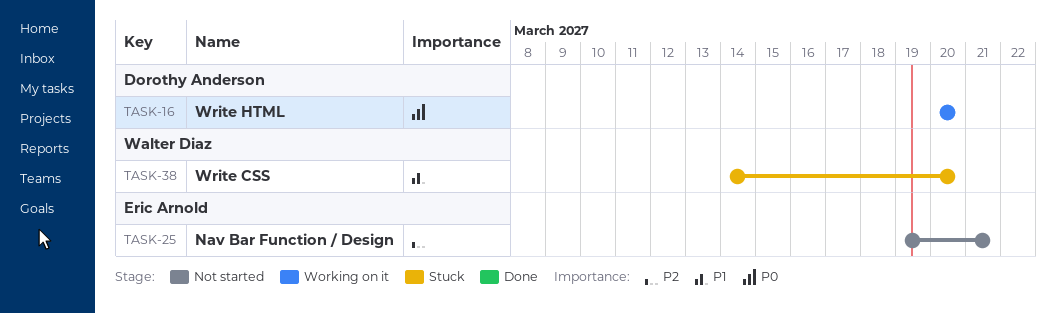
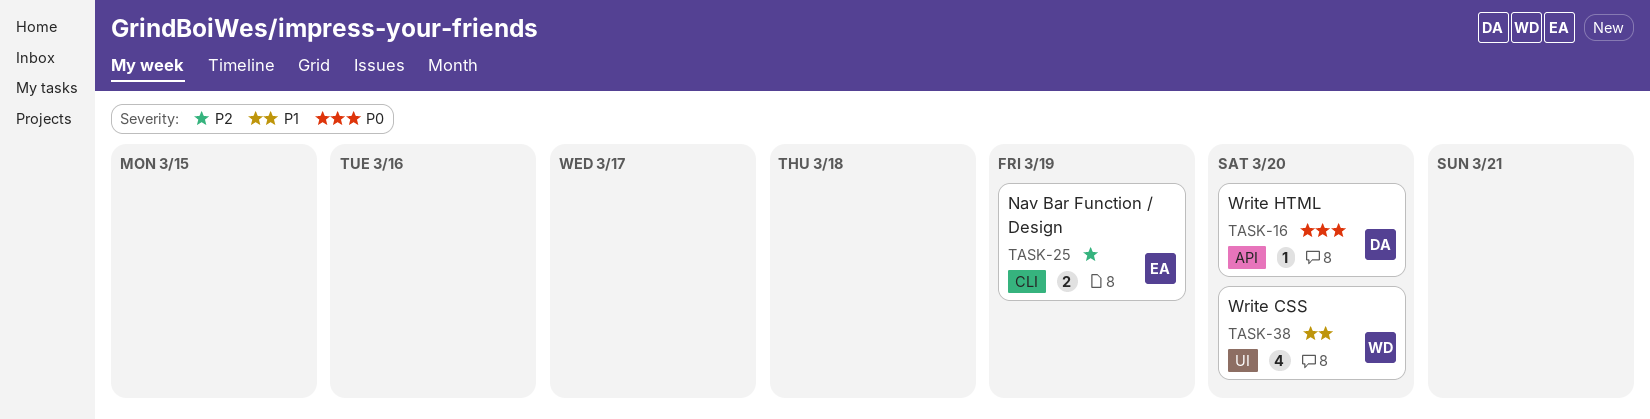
TASK-25, due: Mar 21 -> Mar 19

